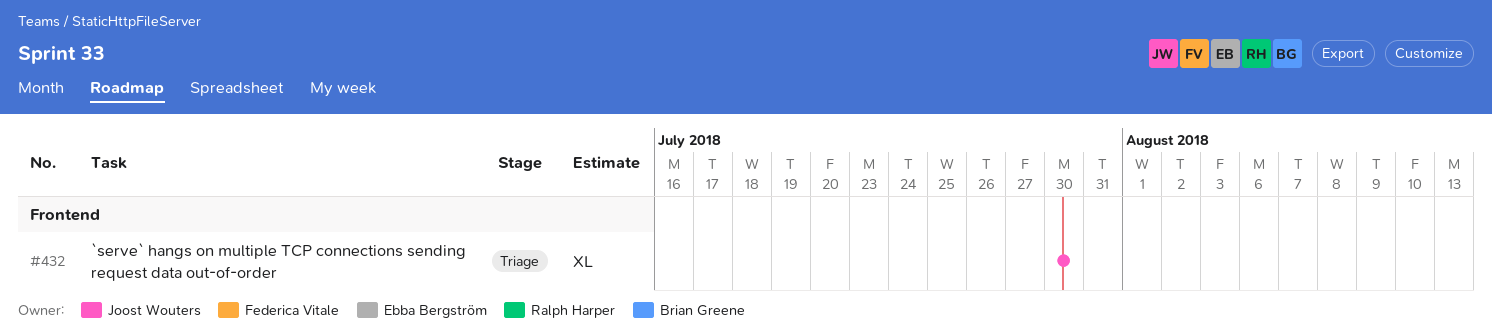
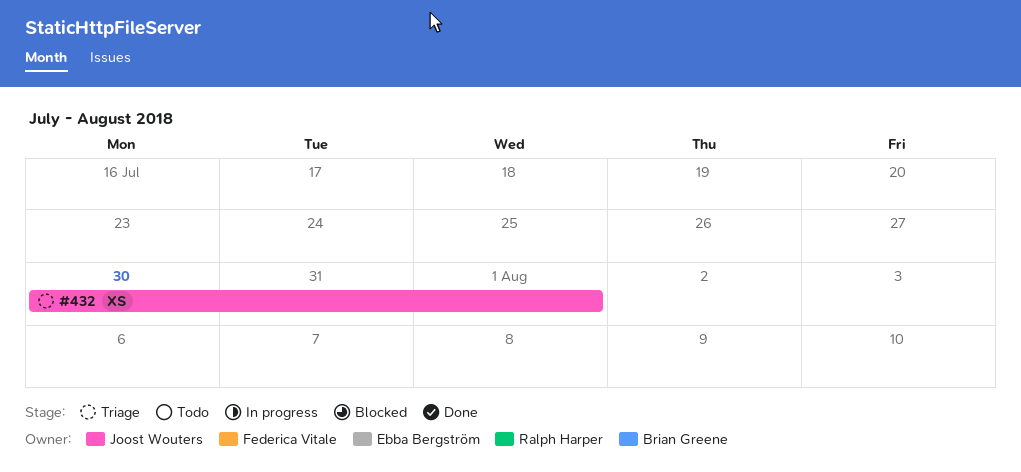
#432, estimate: XL -> XS
#432, due: Jul 30 -> Aug 1

